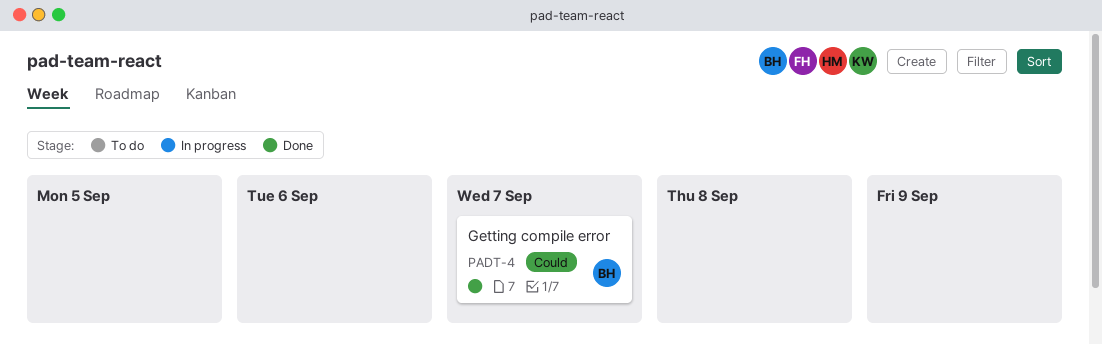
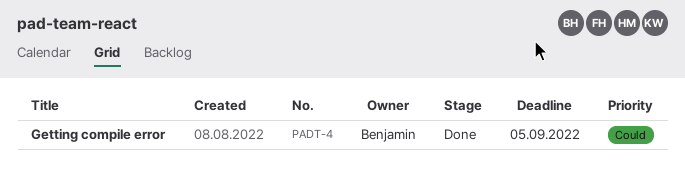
PADT-4, due: Sep 7 -> Sep 5

